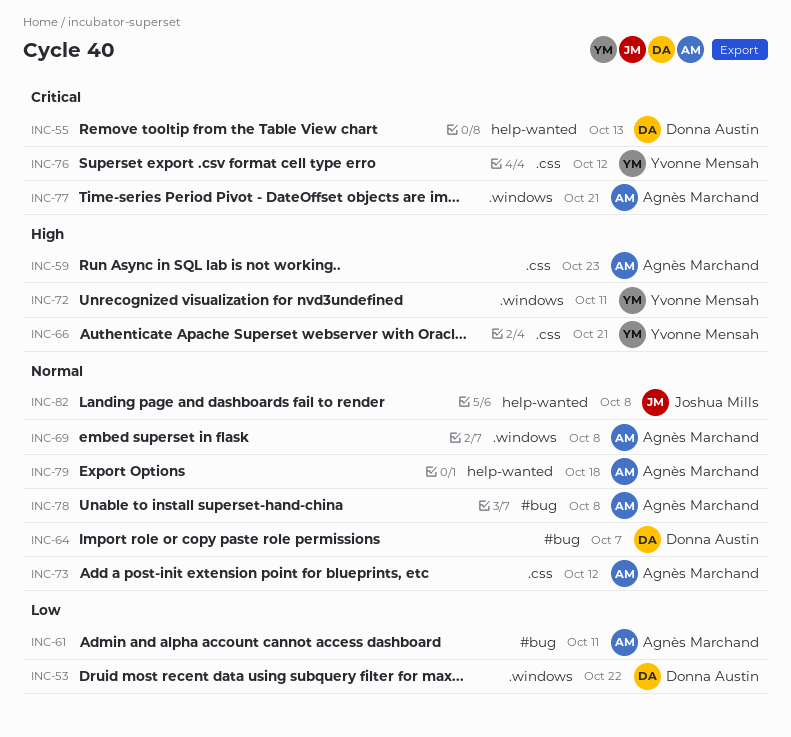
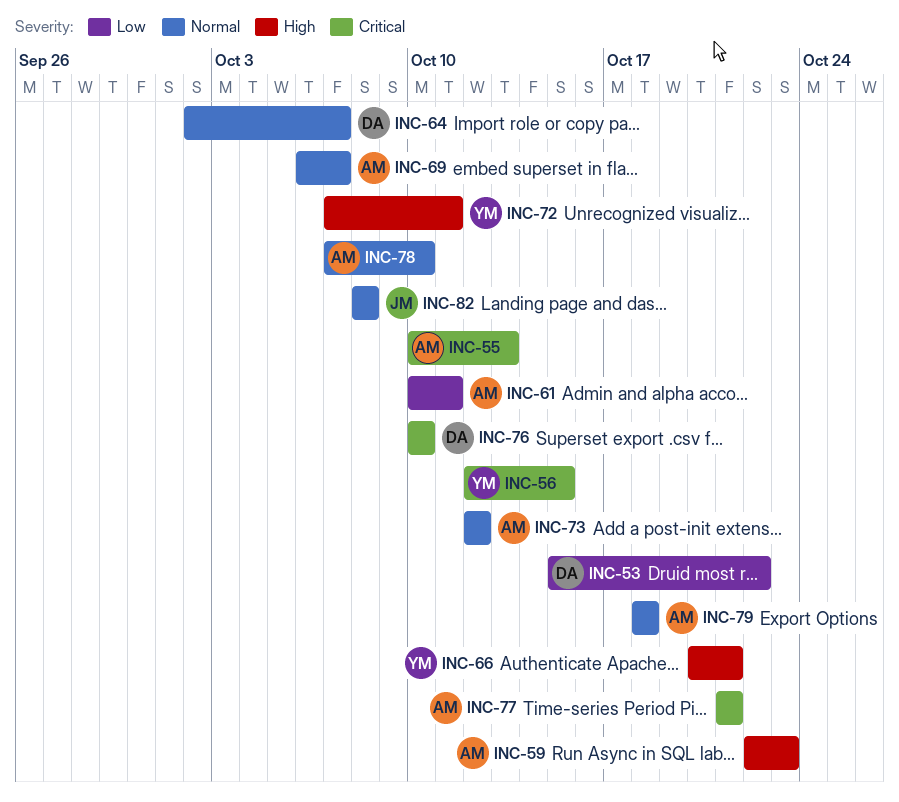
INC-55, owner: Donna Austin -> Agnès Marchand
INC-56: none -> present
INC-69, due: Oct 8 -> Oct 7
INC-76, owner: Yvonne Mensah -> Donna Austin
INC-76, due: Oct 12 -> Oct 10
INC-78, due: Oct 8 -> Oct 10

